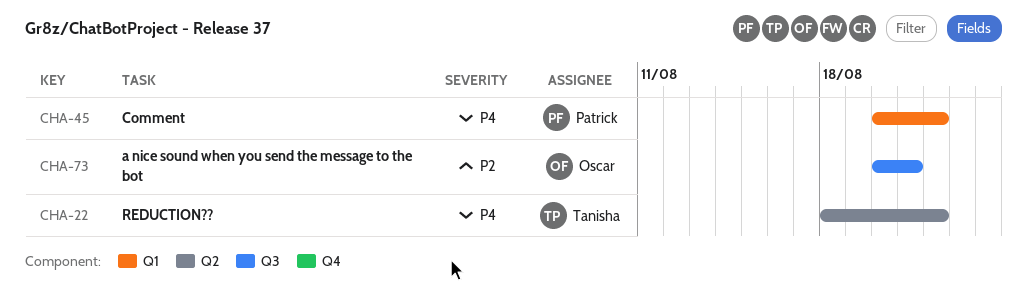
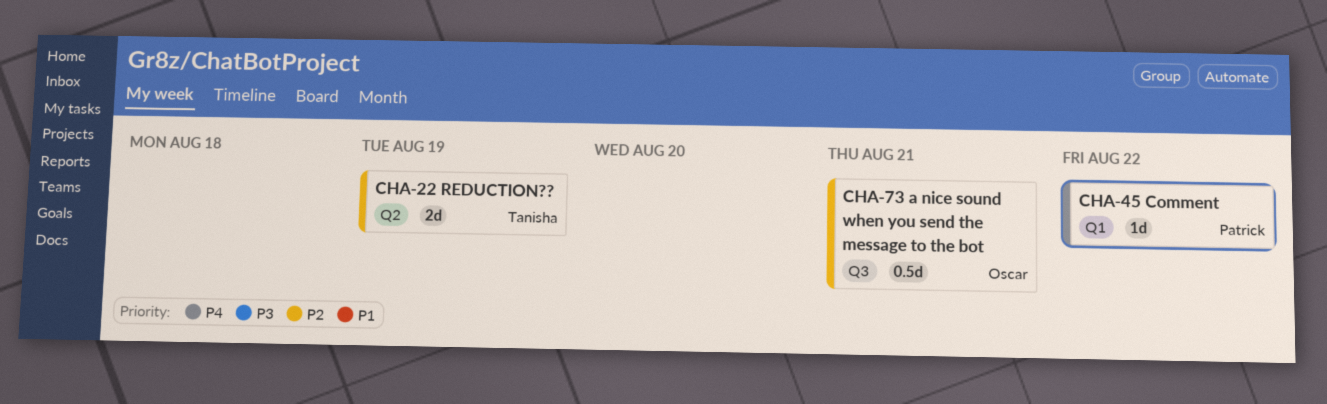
CHA-22, priority: P4 -> P2
CHA-22, due: Aug 22 -> Aug 19

